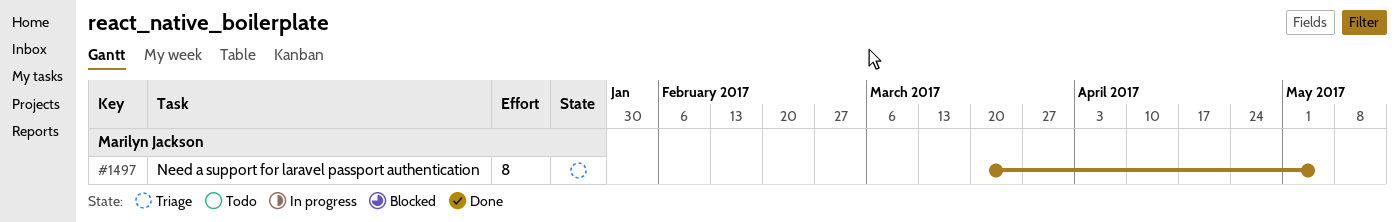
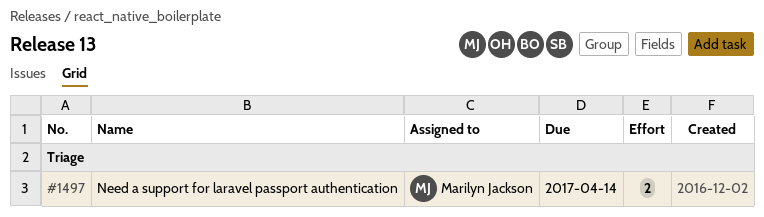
#1497, estimate: 8 -> 2
#1497, due: May 5 -> Apr 14

